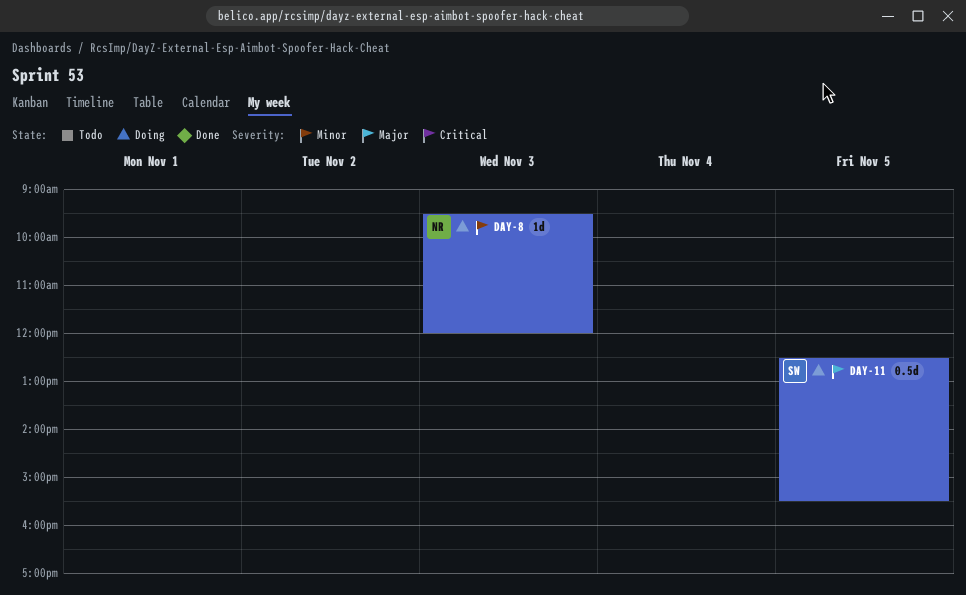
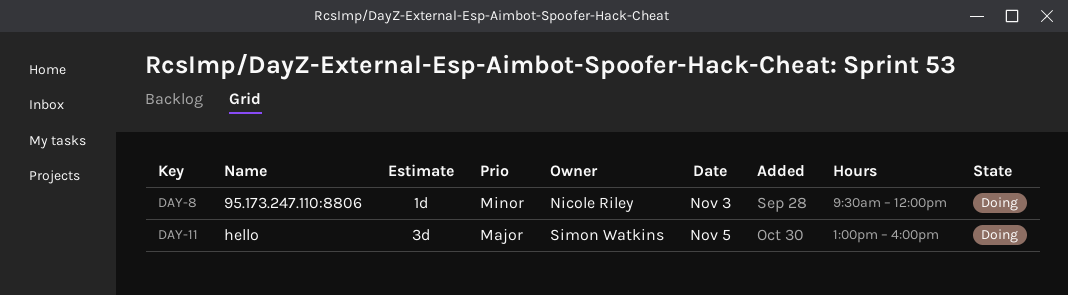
DAY-11, estimate: 0.5d -> 3d
DAY-11, begins: 12:30 -> 13:00
DAY-11, ends: 15:30 -> 16:00

